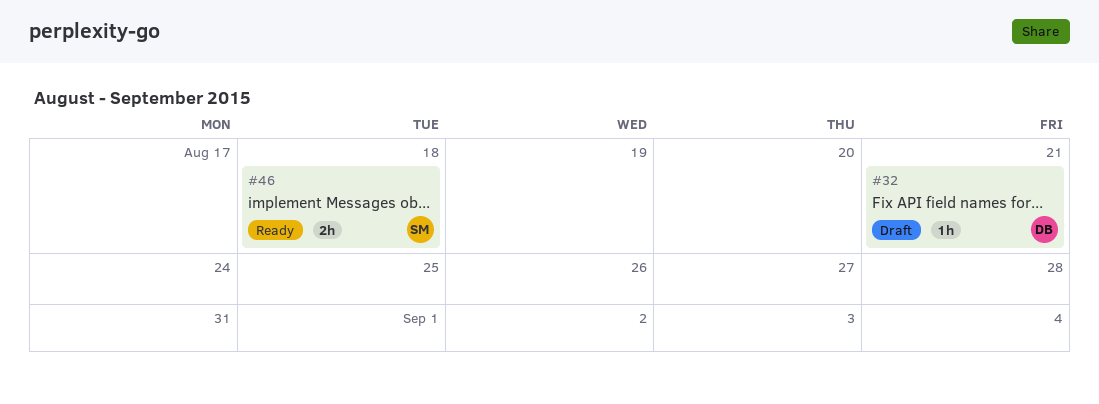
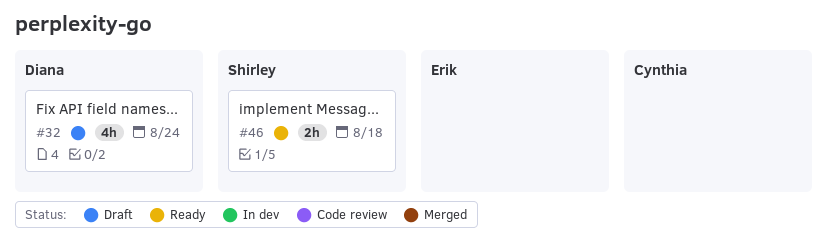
#32, estimate: 1h -> 4h
#32, due: Aug 21 -> Aug 24

